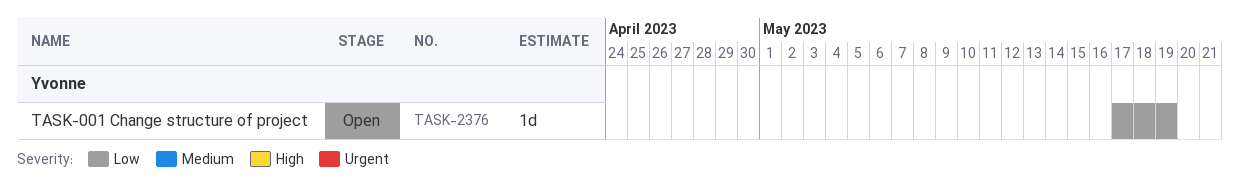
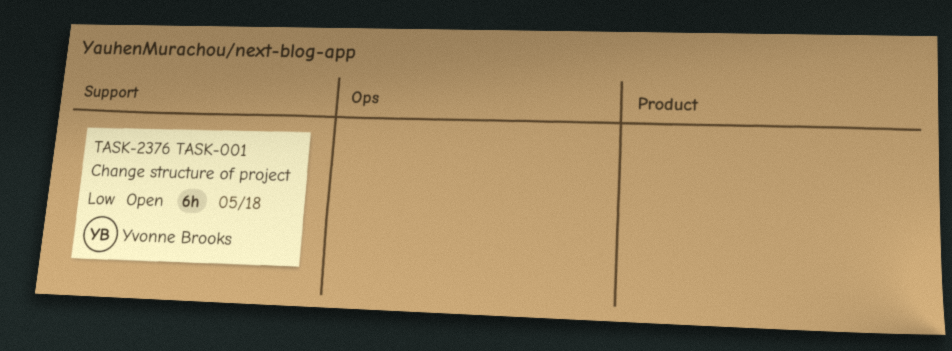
TASK-2376, estimate: 1d -> 6h
TASK-2376, due: May 19 -> May 18

